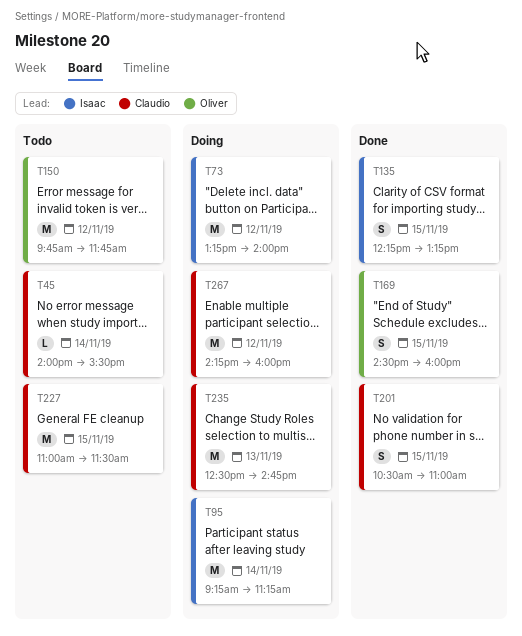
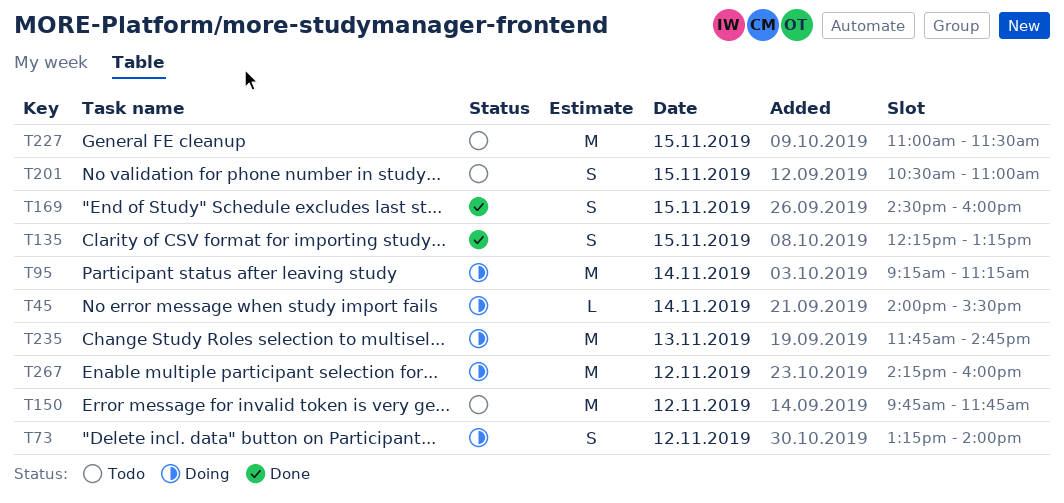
T45, status: Todo -> Doing
T73, estimate: M -> S
T201, status: Done -> Todo
T235, begins: 12:30 -> 11:45

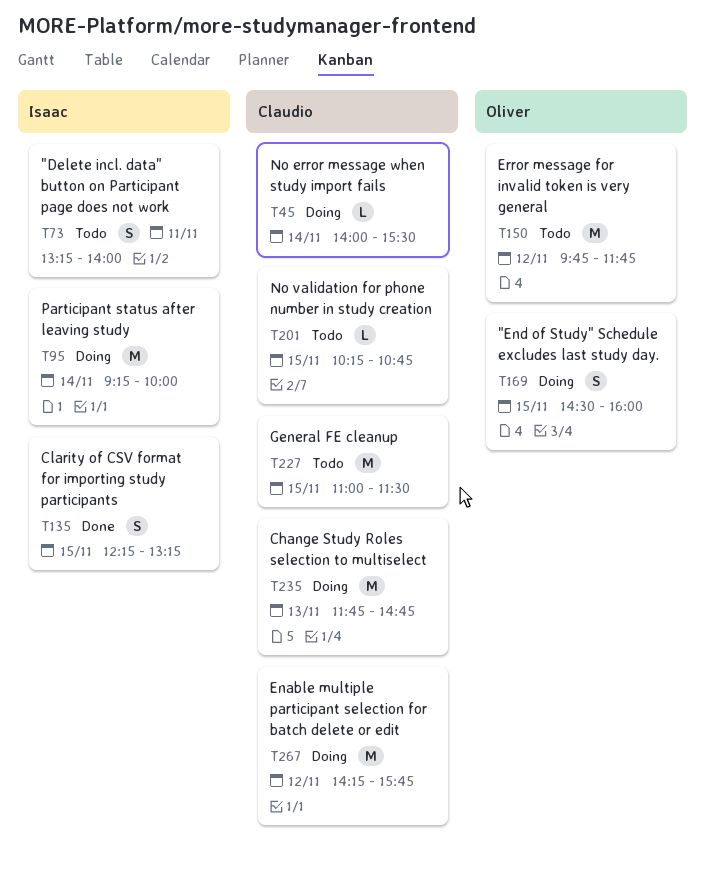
T73, status: Doing -> Todo
T73, day: Nov 12 -> Nov 11
T95, ends: 11:15 -> 10:00
T169, status: Done -> Doing
T201, estimate: S -> L
T201, begins: 10:30 -> 10:15
T201, ends: 11:00 -> 10:45
T267, ends: 16:00 -> 15:45

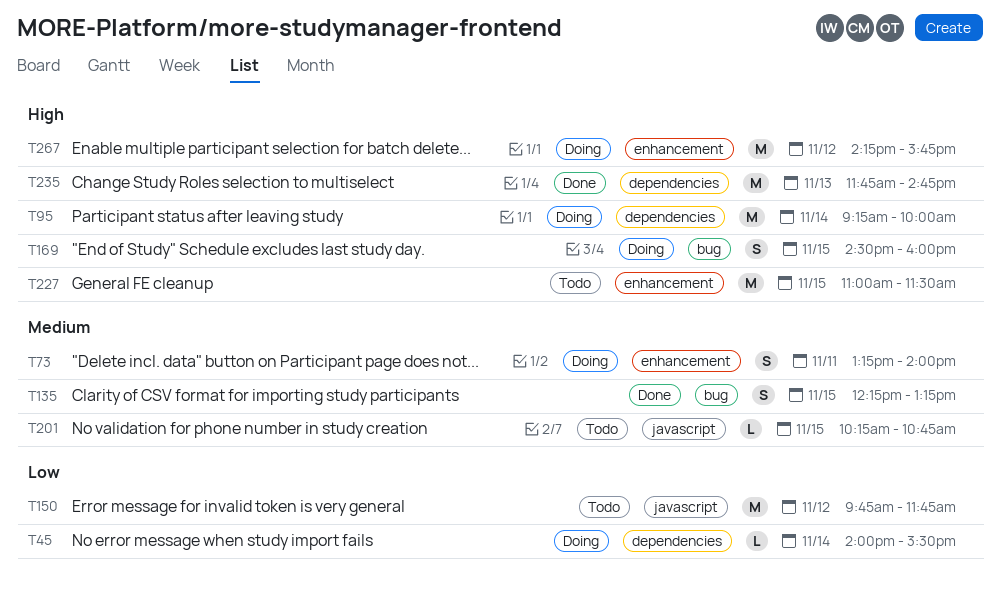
T73, status: Todo -> Doing
T235, status: Doing -> Done

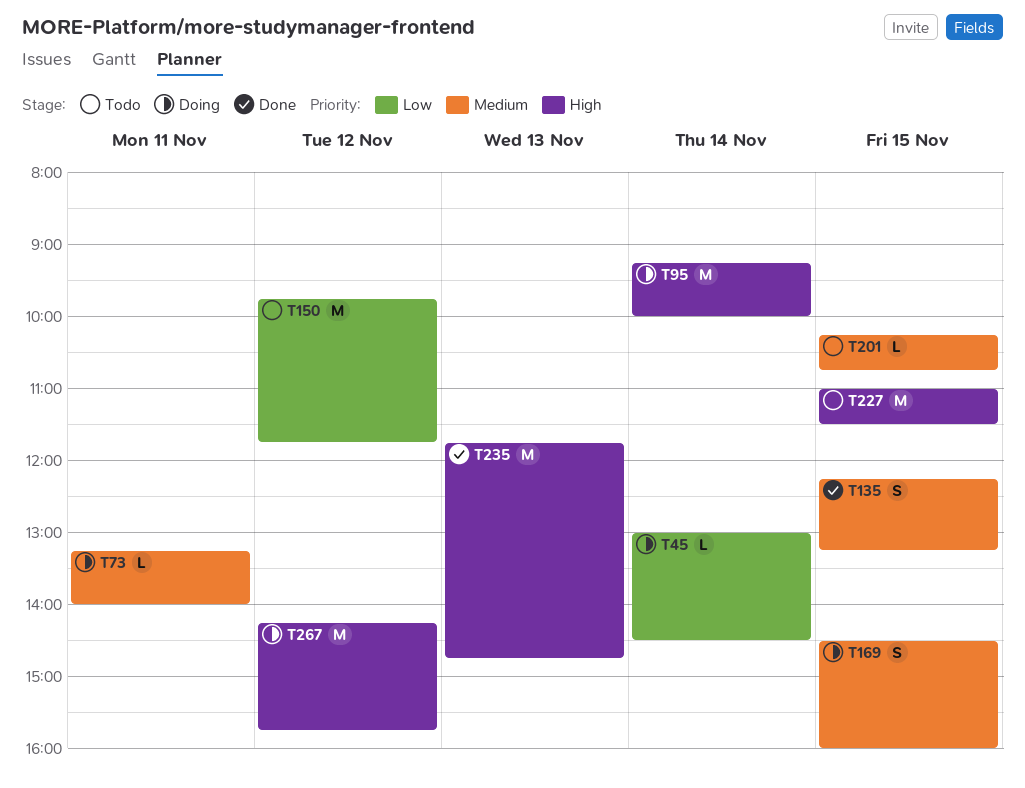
T45, begins: 14:00 -> 13:00
T45, ends: 15:30 -> 14:30
T73, estimate: S -> L
T169, priority: High -> Medium

